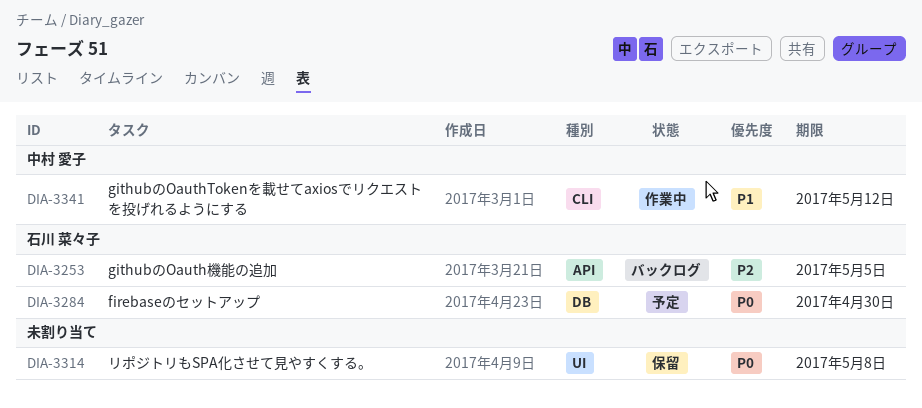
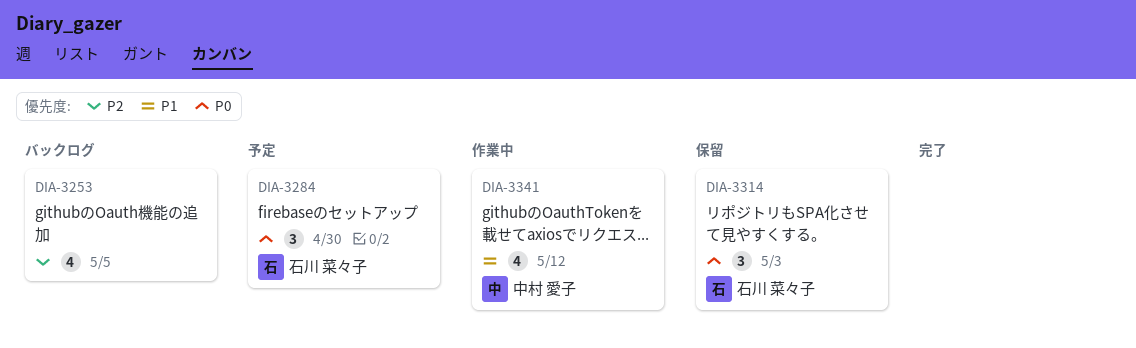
DIA-3253, owner: 石川 菜々子 -> none
DIA-3314, owner: none -> 石川 菜々子
DIA-3314, due: May 8 -> May 3

